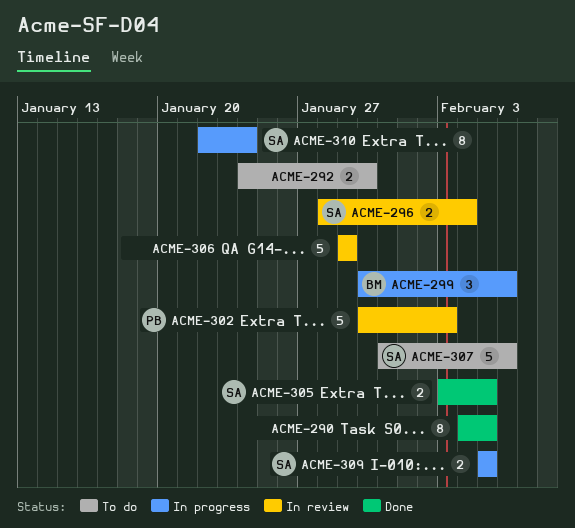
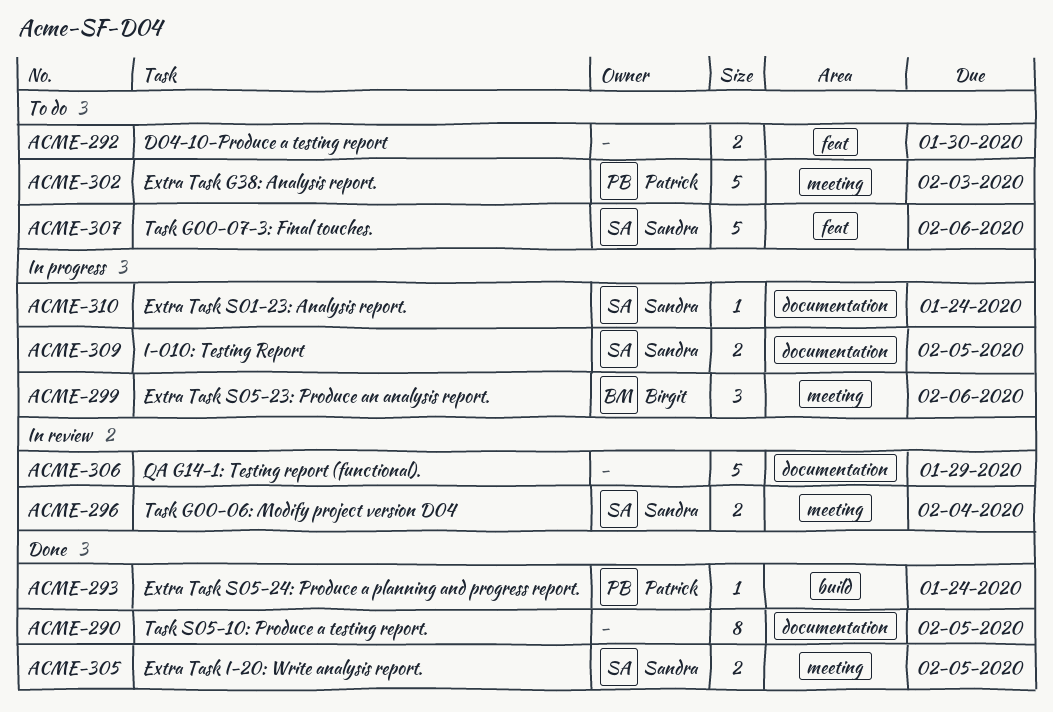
ACME-293: none -> present
ACME-302, status: In review -> To do
ACME-310, estimate: 8 -> 1

